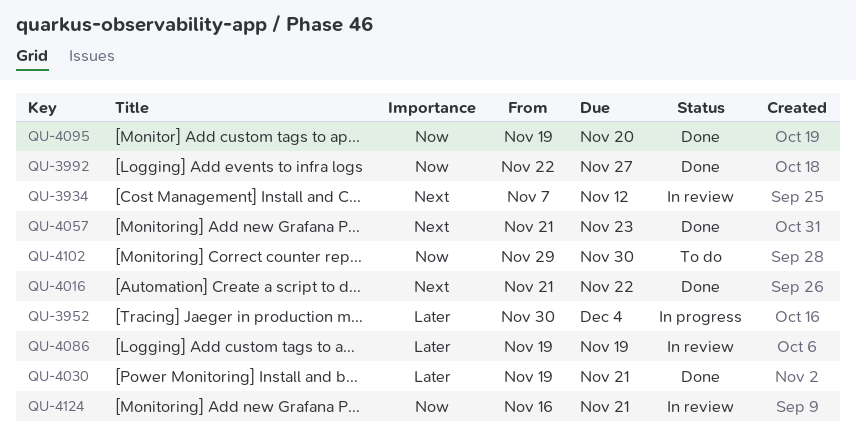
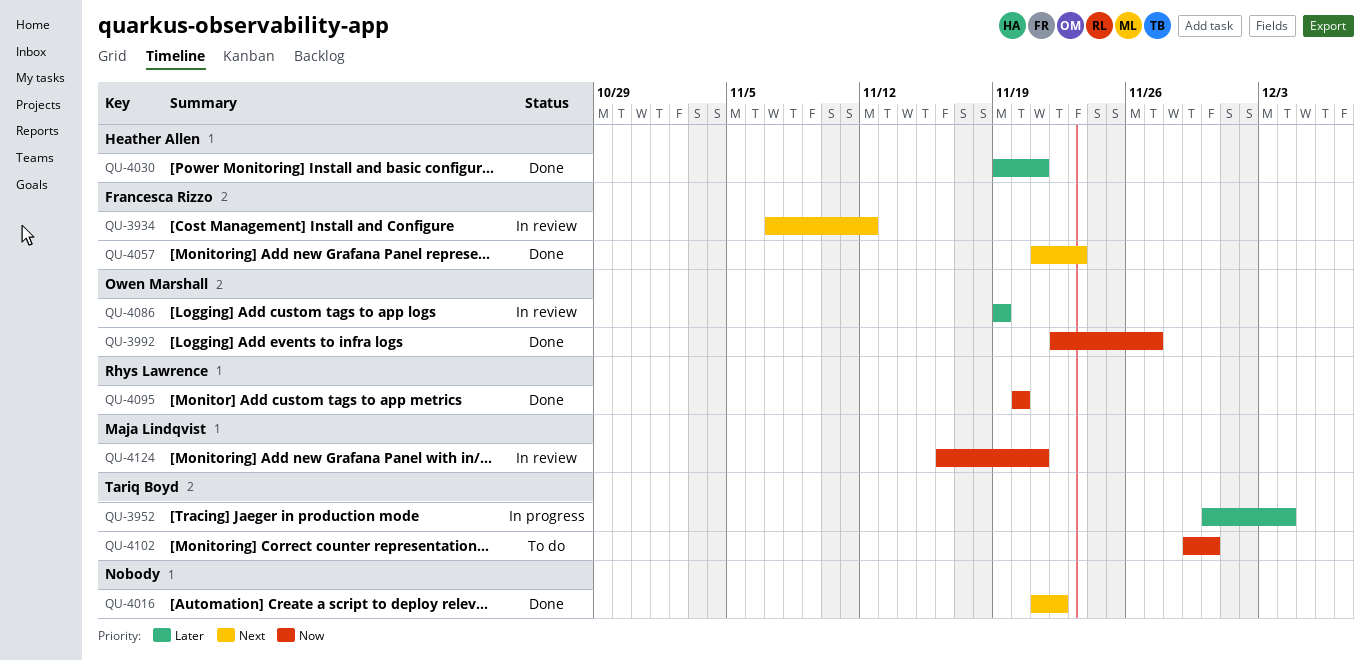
QU-4095, start: Nov 19 -> Nov 20

